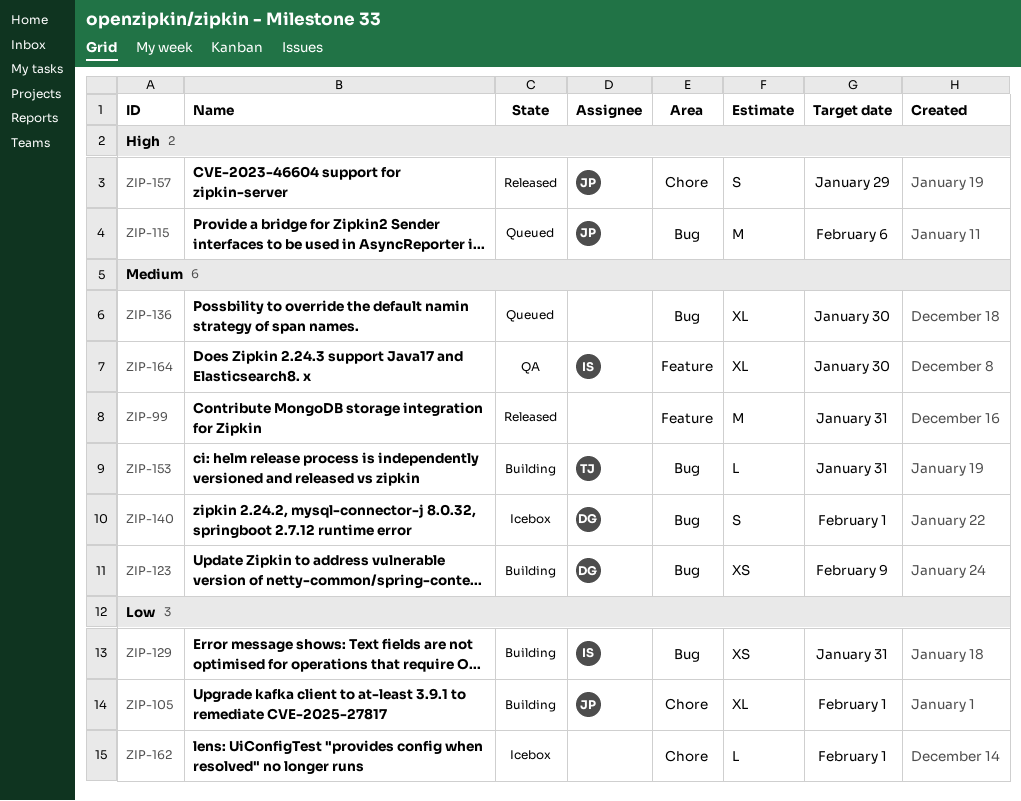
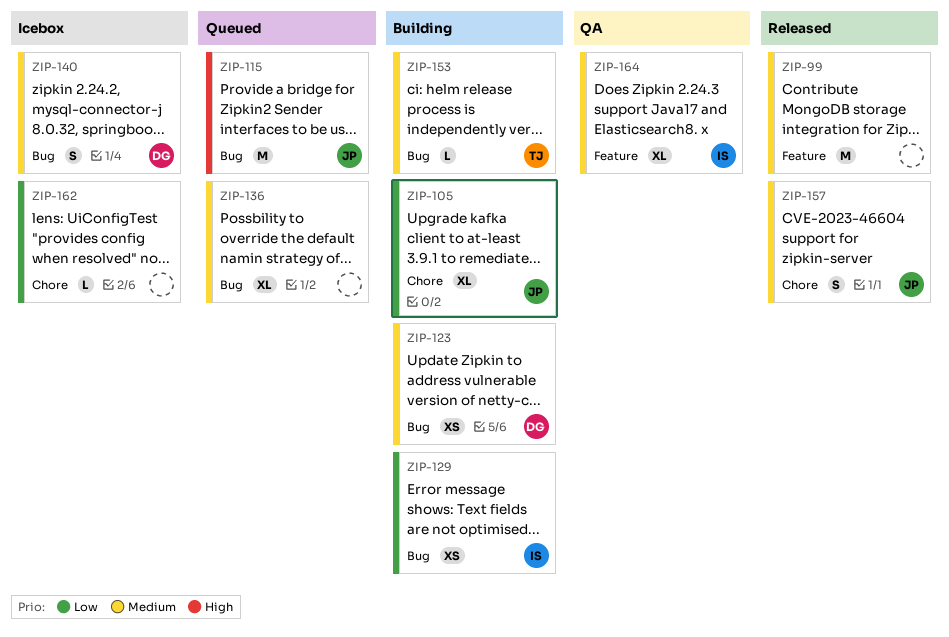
ZIP-157, priority: High -> Medium

